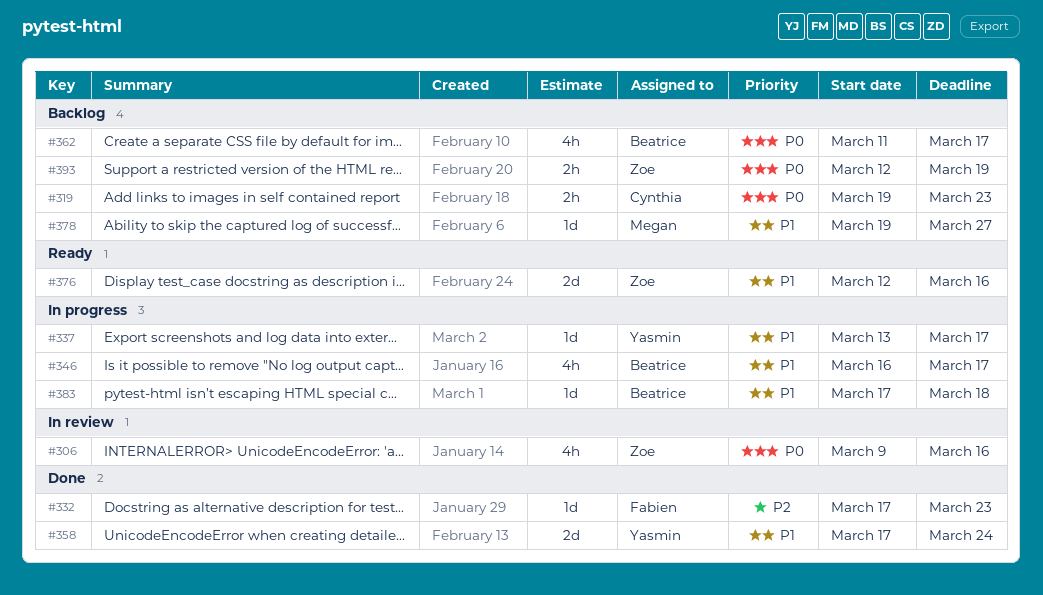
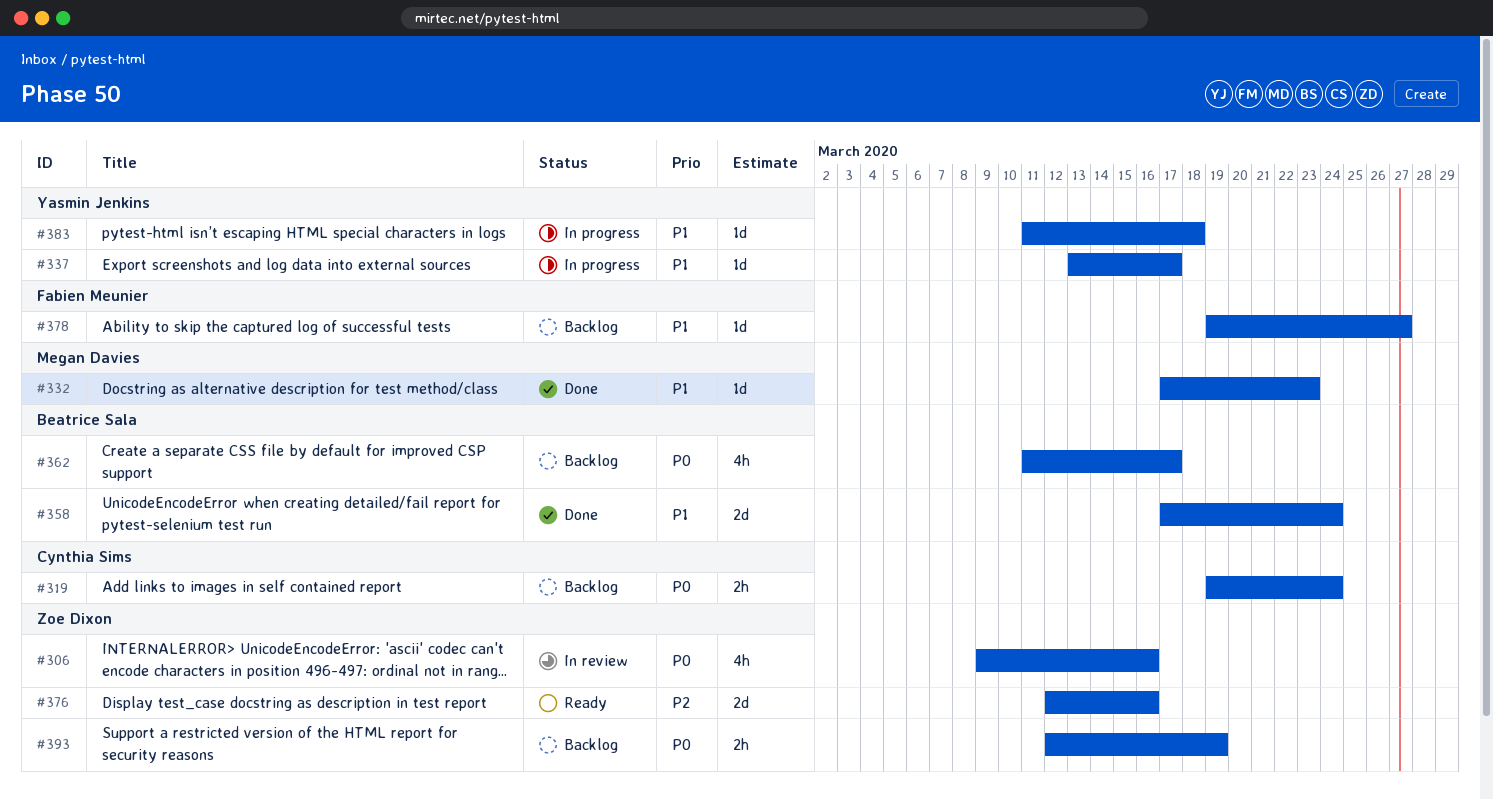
#319, due: Mar 23 -> Mar 24
#332, owner: Fabien Meunier -> Megan Davies
#332, priority: P2 -> P1
#346: present -> none
#358, owner: Yasmin Jenkins -> Beatrice Sala
#376, priority: P1 -> P2
#378, owner: Megan Davies -> Fabien Meunier
#383, owner: Beatrice Sala -> Yasmin Jenkins
#383, start: Mar 17 -> Mar 11

